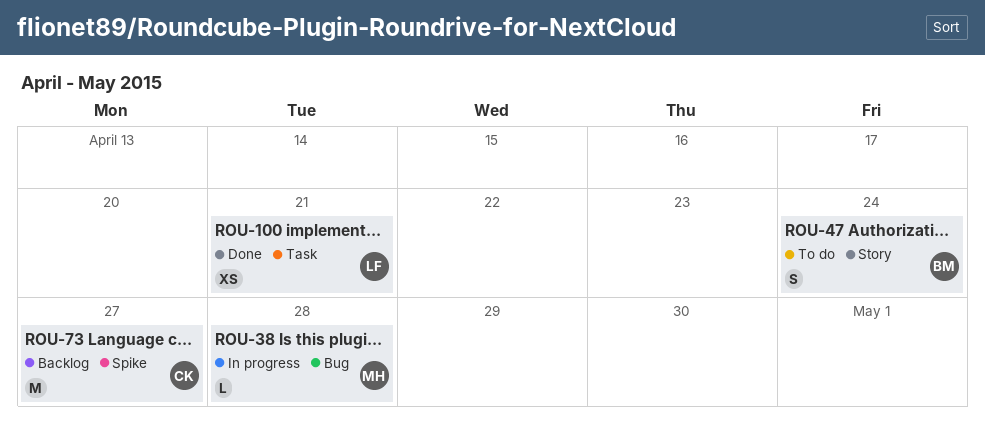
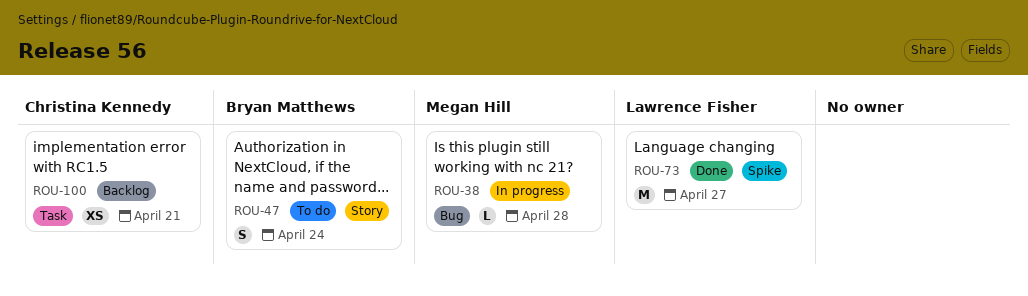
ROU-73, status: Backlog -> Done
ROU-73, owner: Christina Kennedy -> Lawrence Fisher
ROU-100, status: Done -> Backlog
ROU-100, owner: Lawrence Fisher -> Christina Kennedy

